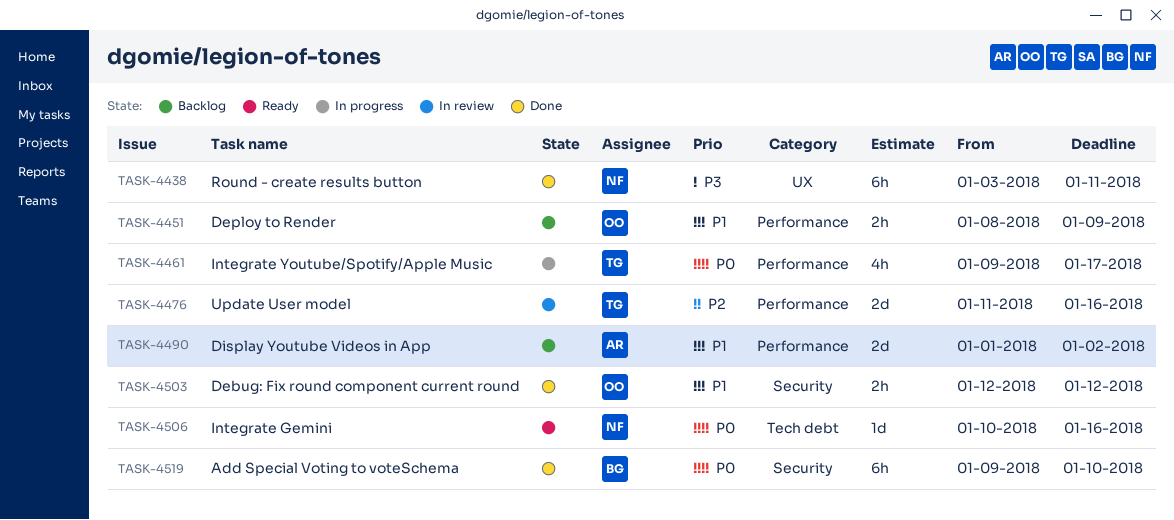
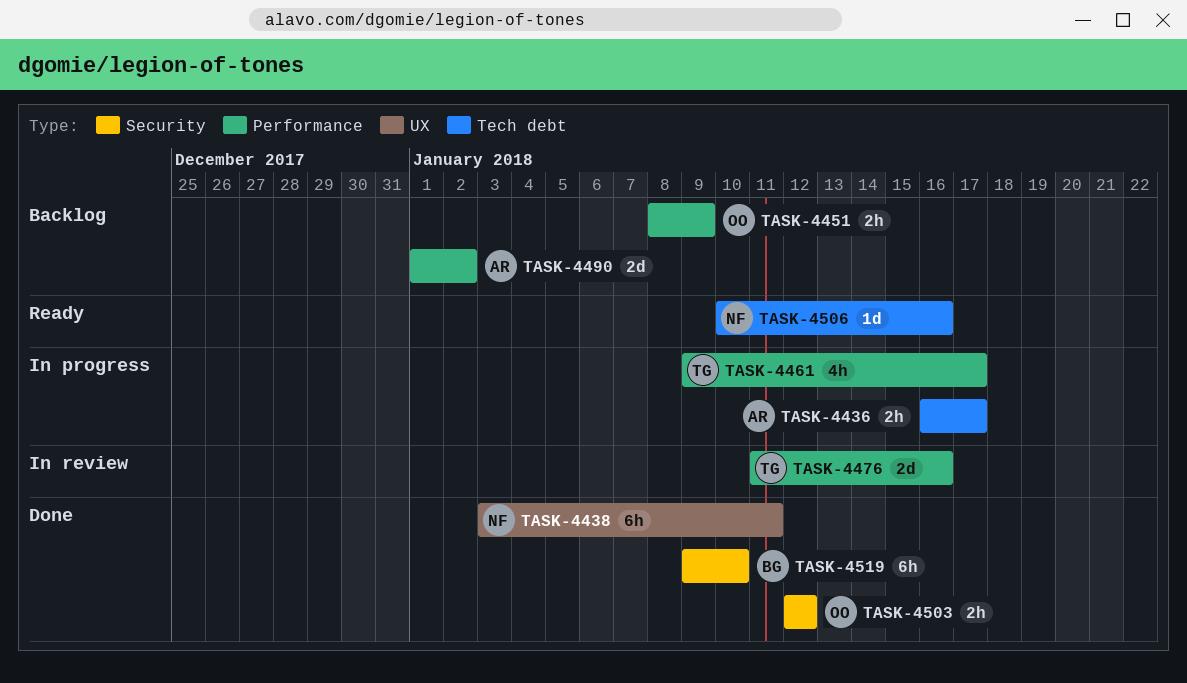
TASK-4436: none -> present

